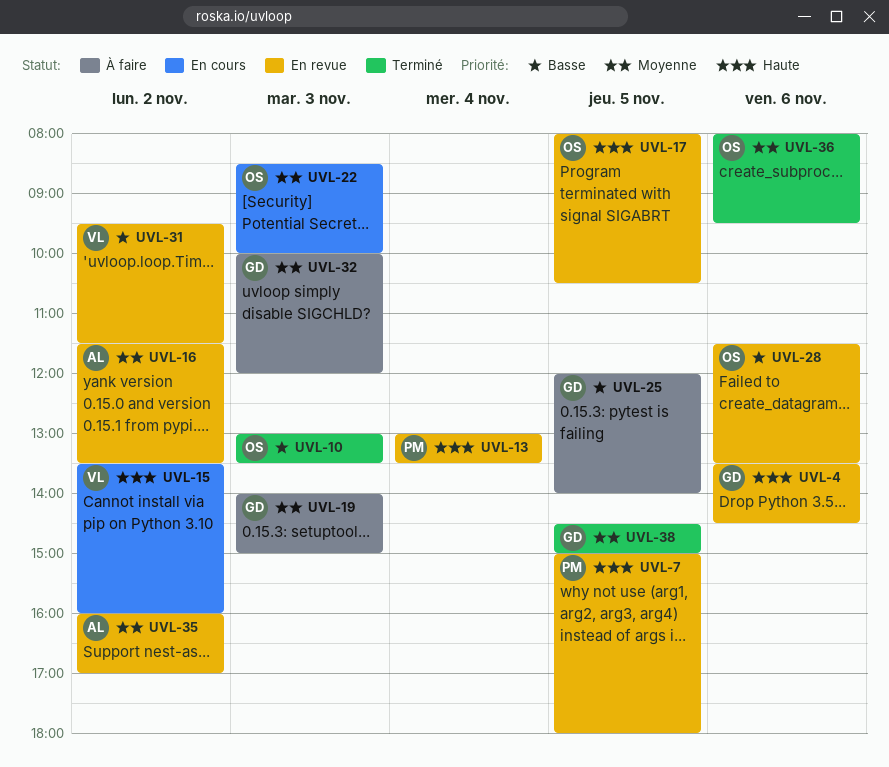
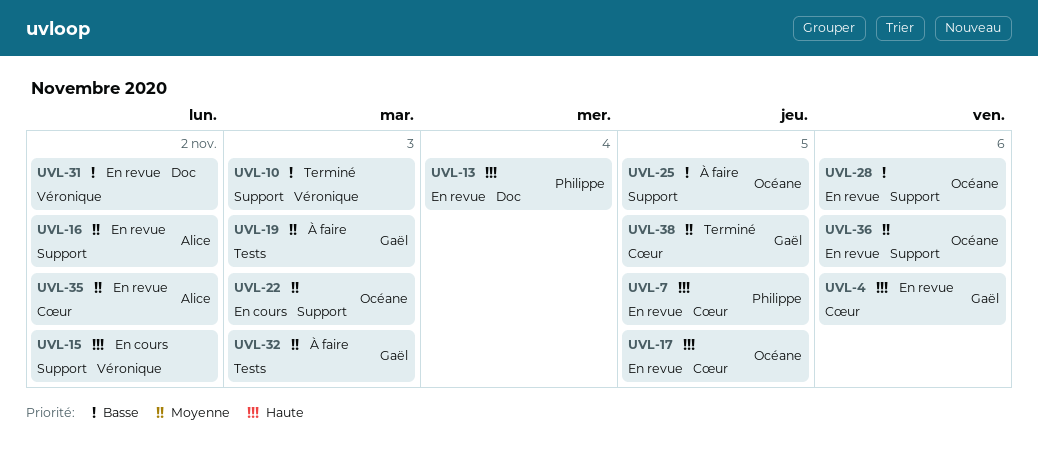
UVL-10, owner: Océane -> Véronique
UVL-25, owner: Gaël -> Océane
UVL-36, status: Terminé -> En revue

